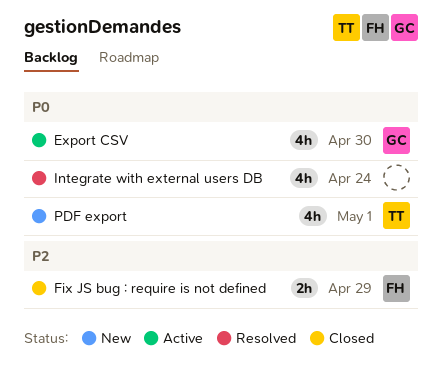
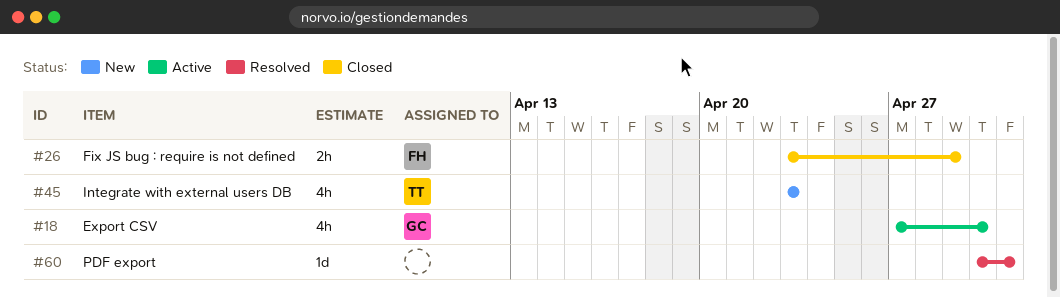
Integrate with external users DB, status: Resolved -> New
Integrate with external users DB, owner: none -> TT
Integrate with external users DB, due: Apr 24 -> Apr 23
PDF export, status: New -> Resolved
PDF export, owner: TT -> none
PDF export, estimate: 4h -> 1d

